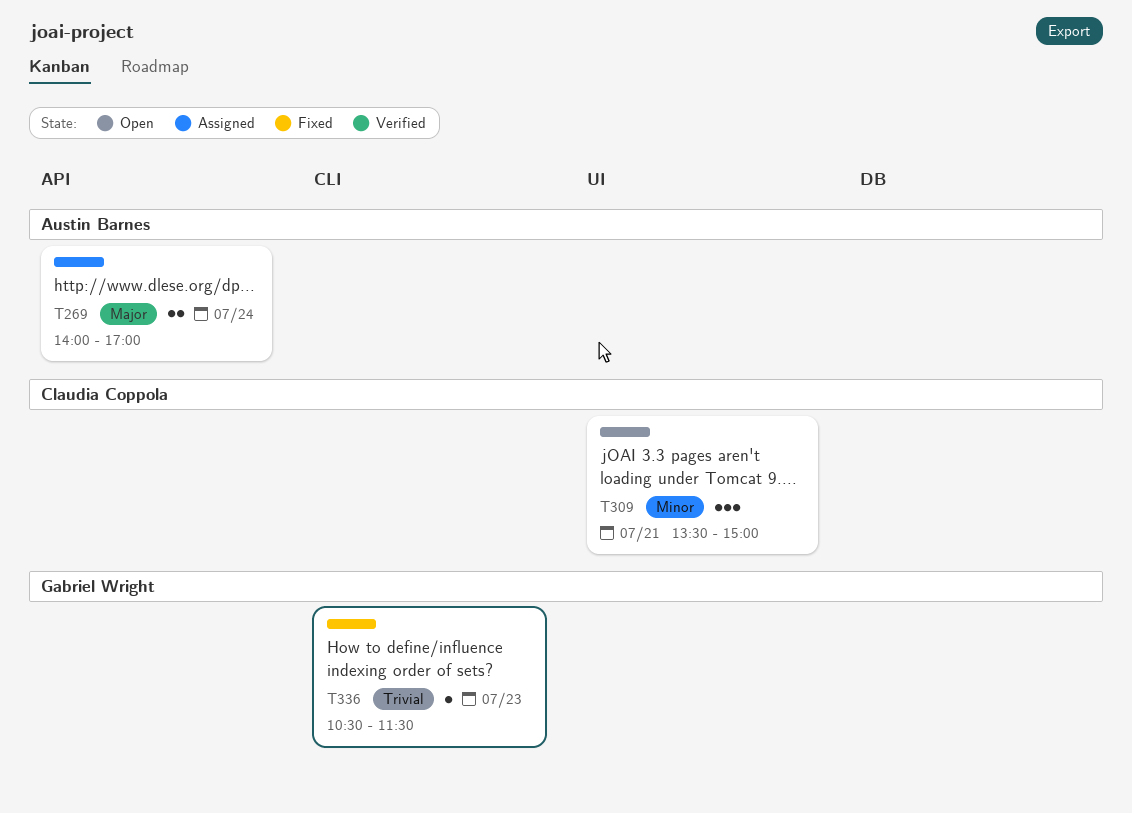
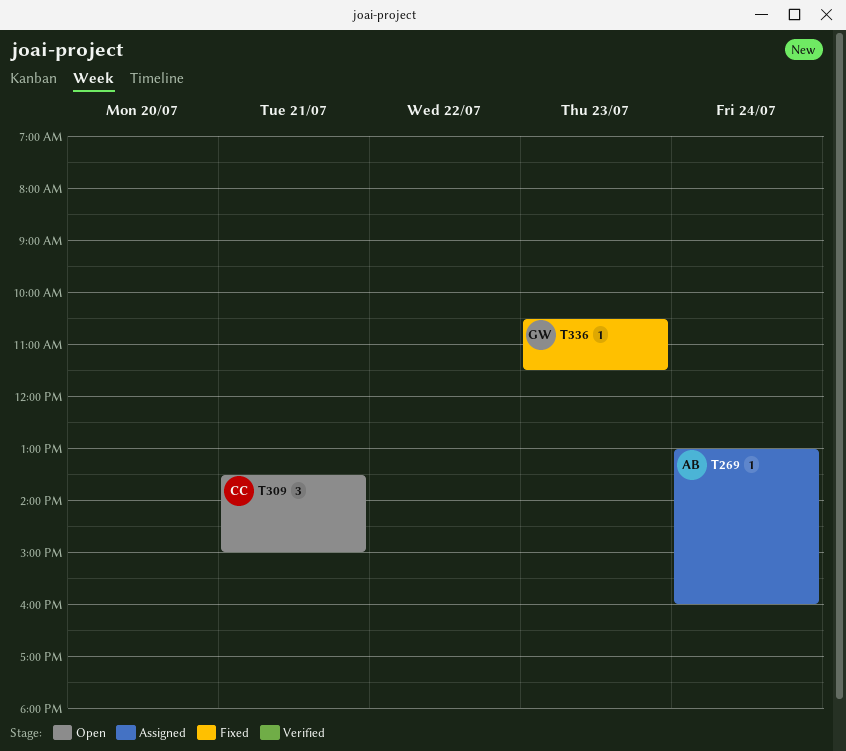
T269, estimate: 2 -> 1
T269, begins: 14:00 -> 13:00
T269, ends: 17:00 -> 16:00

